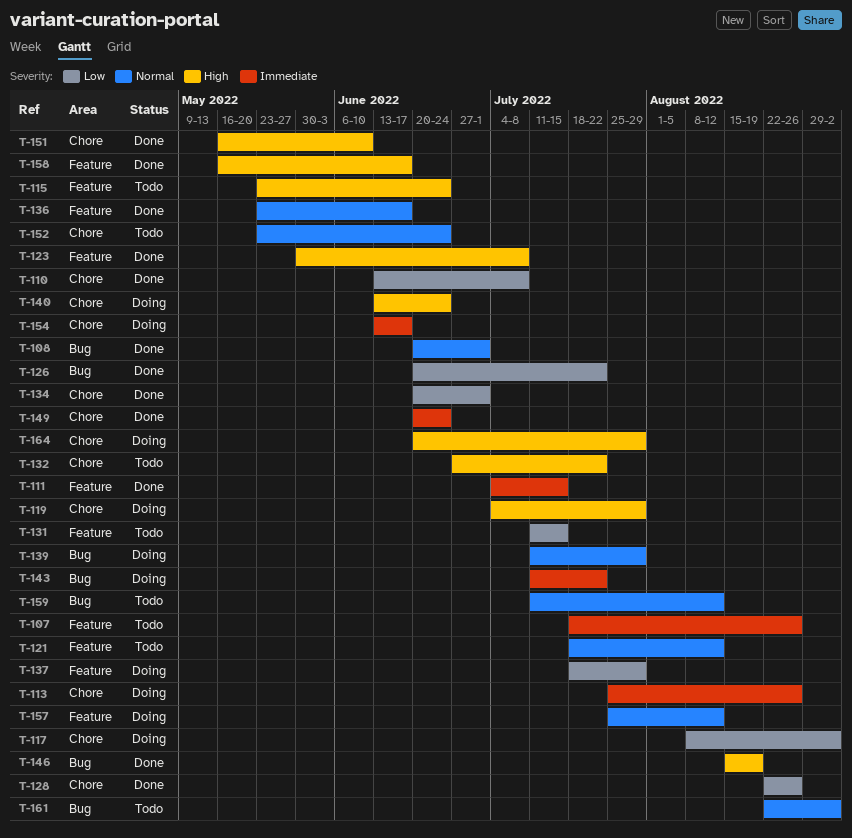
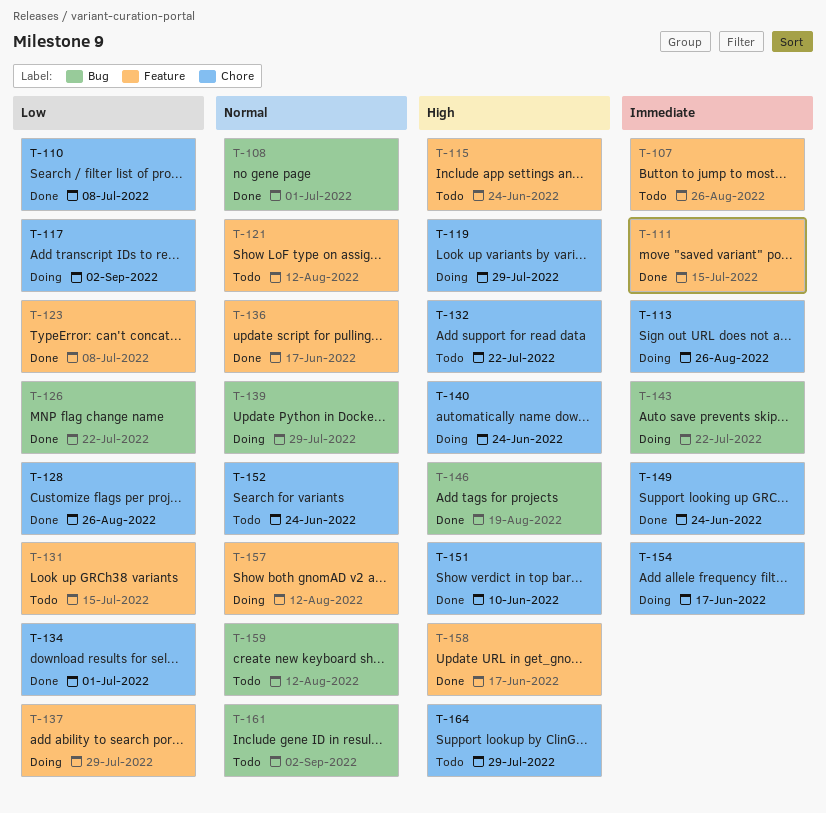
T-123, priority: High -> Low
T-164, status: Doing -> Todo

